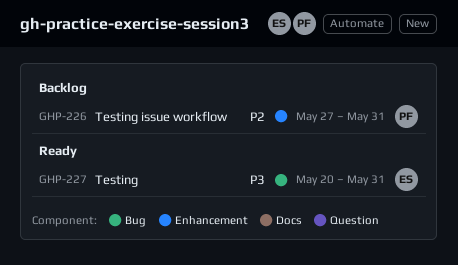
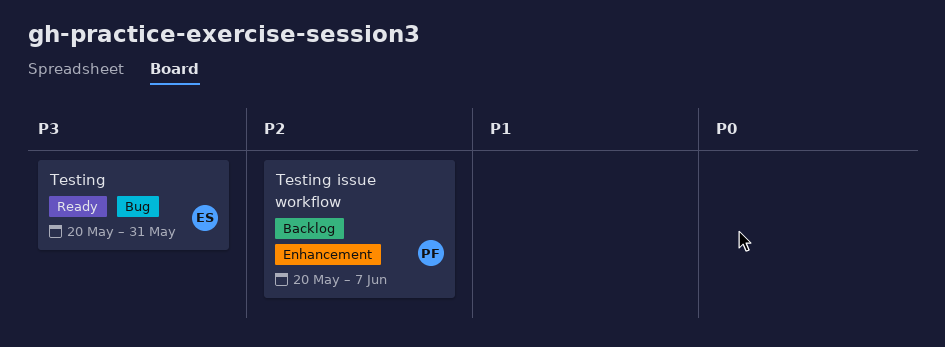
Testing issue workflow, start: May 27 -> May 20
Testing issue workflow, due: May 31 -> Jun 7

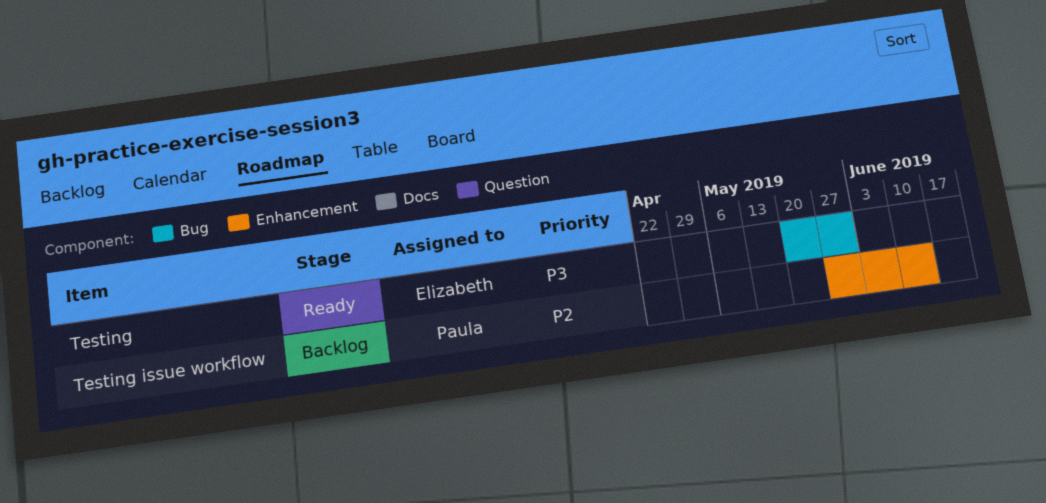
Testing issue workflow, start: May 20 -> May 27
Testing issue workflow, due: Jun 7 -> Jun 14

